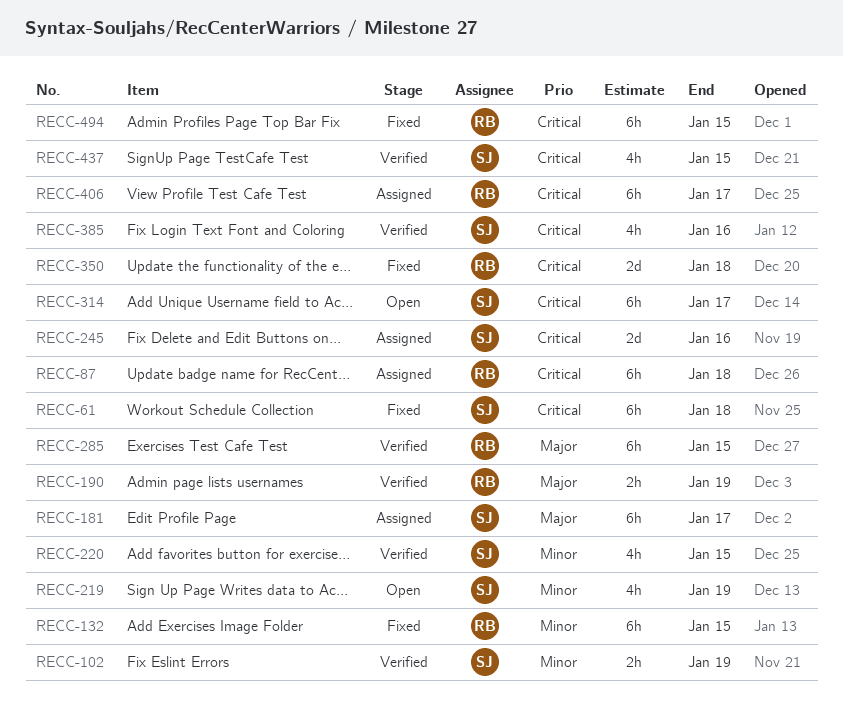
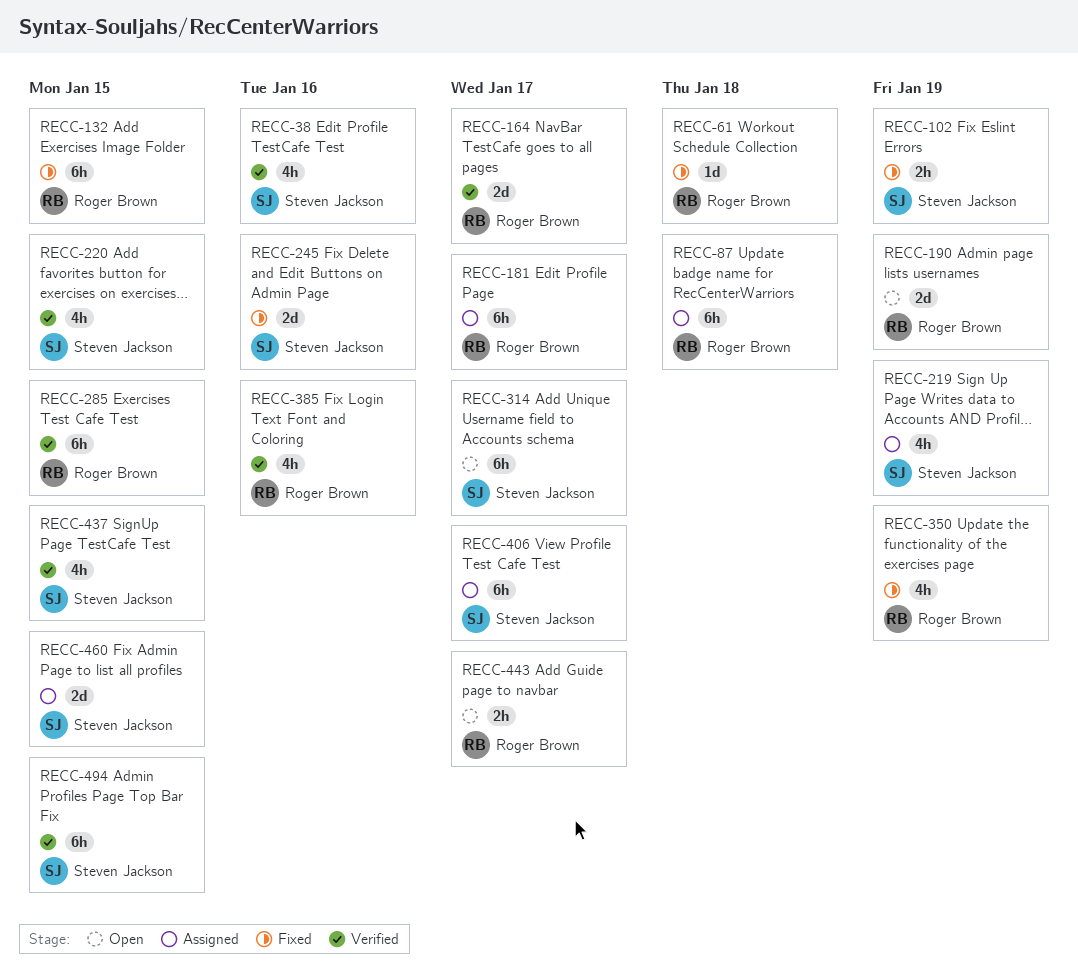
RECC-38: none -> present
RECC-61, owner: Steven Jackson -> Roger Brown
RECC-61, estimate: 6h -> 1d
RECC-102, status: Verified -> Fixed
RECC-164: none -> present
RECC-181, owner: Steven Jackson -> Roger Brown
RECC-190, status: Verified -> Open
RECC-190, estimate: 2h -> 2d
RECC-219, status: Open -> Assigned
RECC-245, status: Assigned -> Fixed
RECC-350, estimate: 2d -> 4h
RECC-350, due: Jan 18 -> Jan 19
RECC-385, owner: Steven Jackson -> Roger Brown
RECC-406, owner: Roger Brown -> Steven Jackson
RECC-443: none -> present
RECC-460: none -> present
RECC-494, status: Fixed -> Verified
RECC-494, owner: Roger Brown -> Steven Jackson

